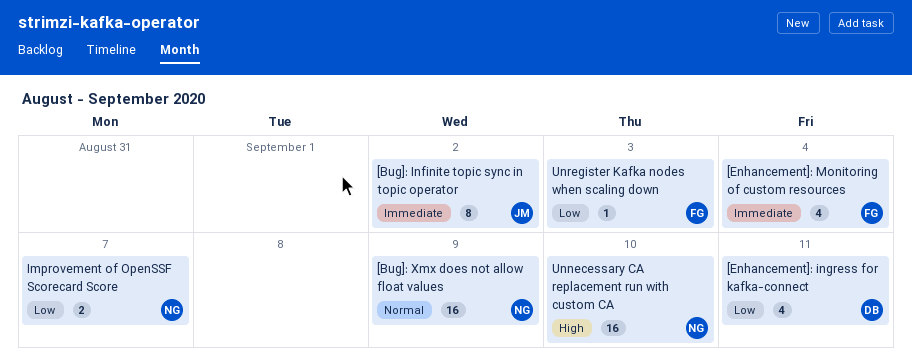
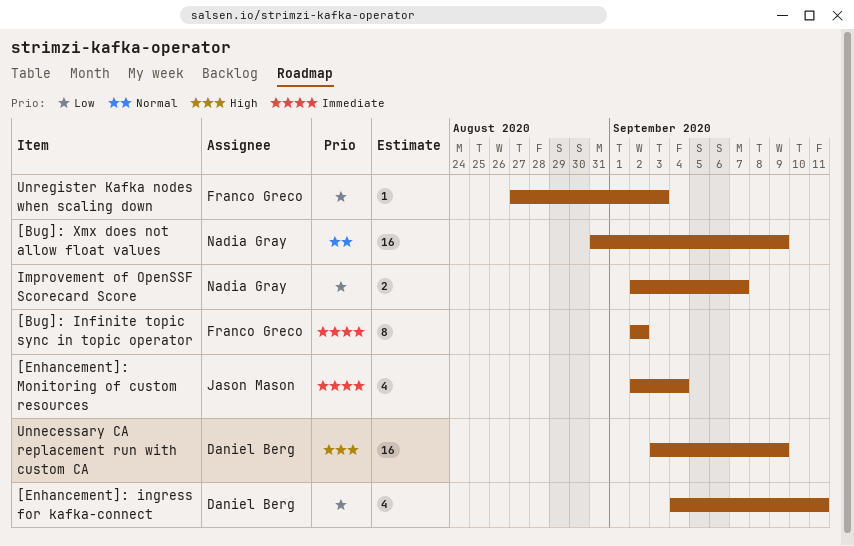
[Bug]: Infinite topic sync in topic operator, owner: Jason Mason -> Franco Greco
[Enhancement]: Monitoring of custom resources, owner: Franco Greco -> Jason Mason
Unnecessary CA replacement run with custom CA, owner: Nadia Gray -> Daniel Berg
Unnecessary CA replacement run with custom CA, due: Sep 10 -> Sep 9

